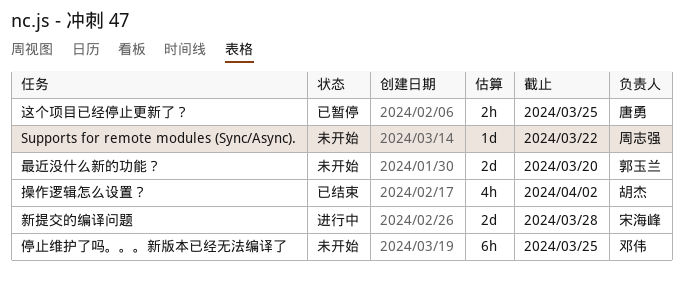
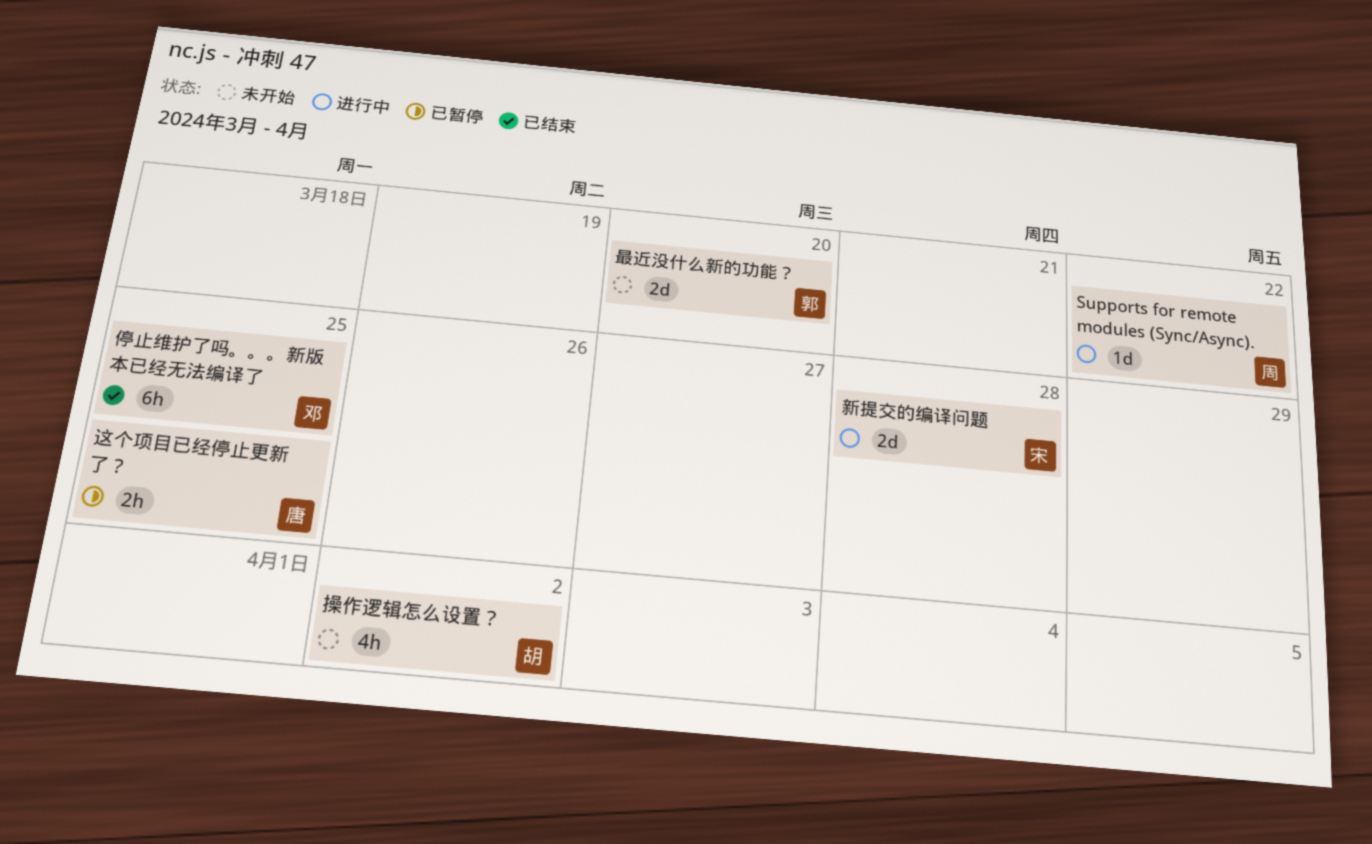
Supports for remote modules (Sync/Async)., status: 未开始 -> 进行中
停止维护了吗。。。新版本已经无法编译了, status: 未开始 -> 已结束
操作逻辑怎么设置？, status: 已结束 -> 未开始

